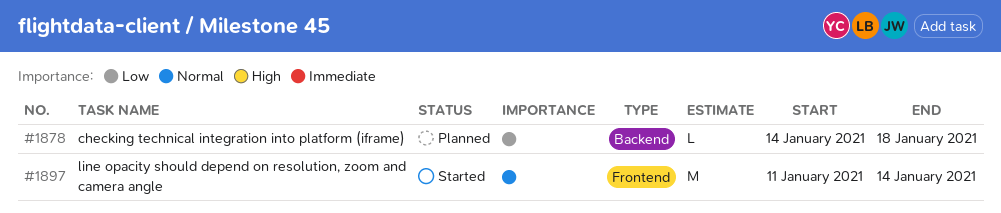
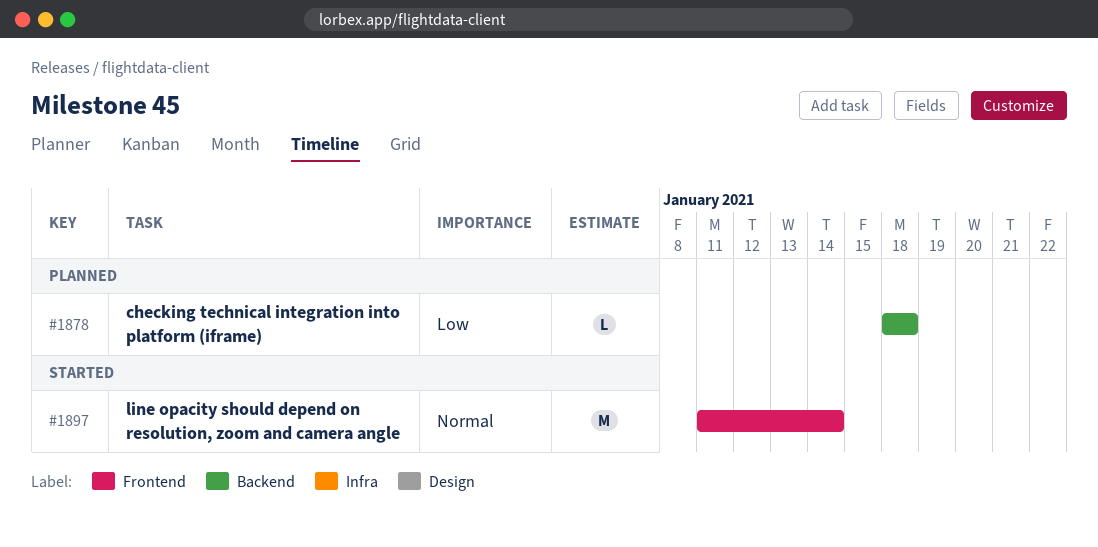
#1878, start: Jan 14 -> Jan 18

